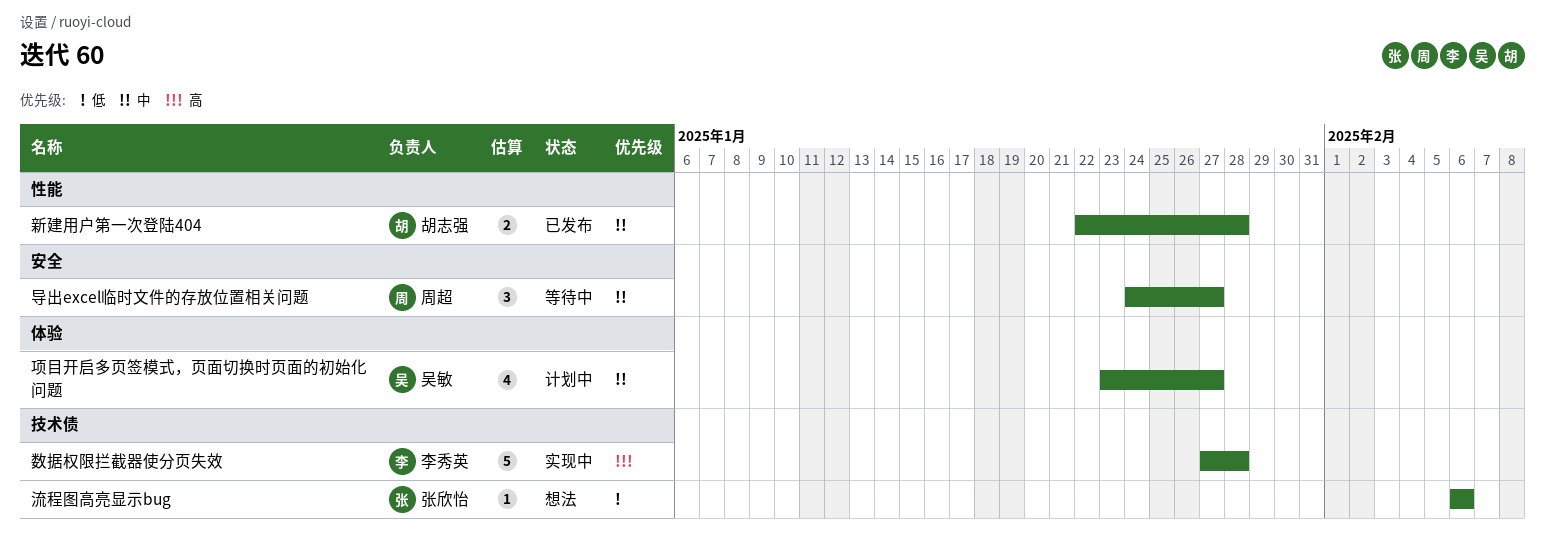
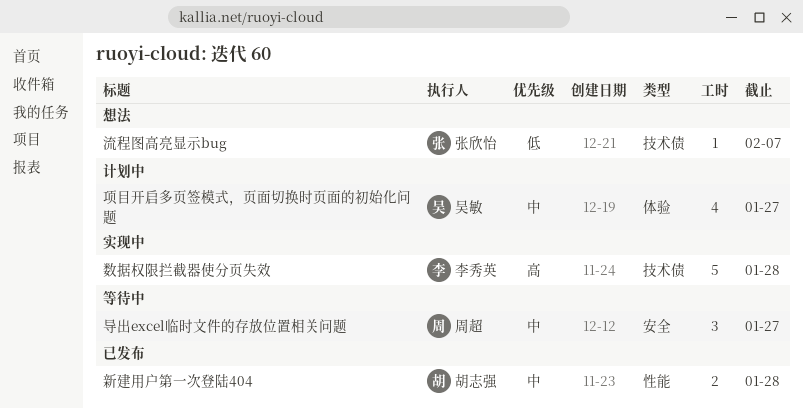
流程图高亮显示bug, due: Feb 6 -> Feb 7

